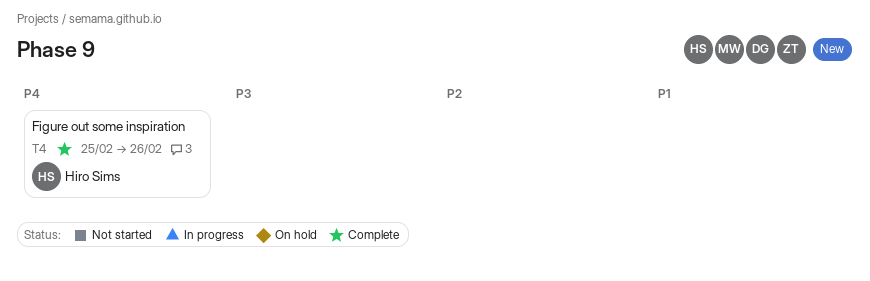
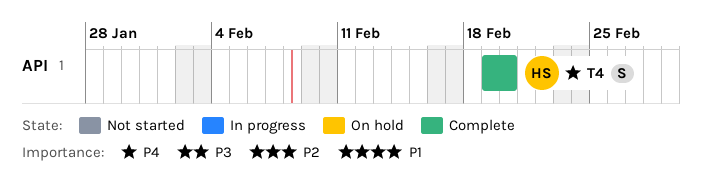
T4, start: Feb 25 -> Feb 19
T4, due: Feb 26 -> Feb 20

